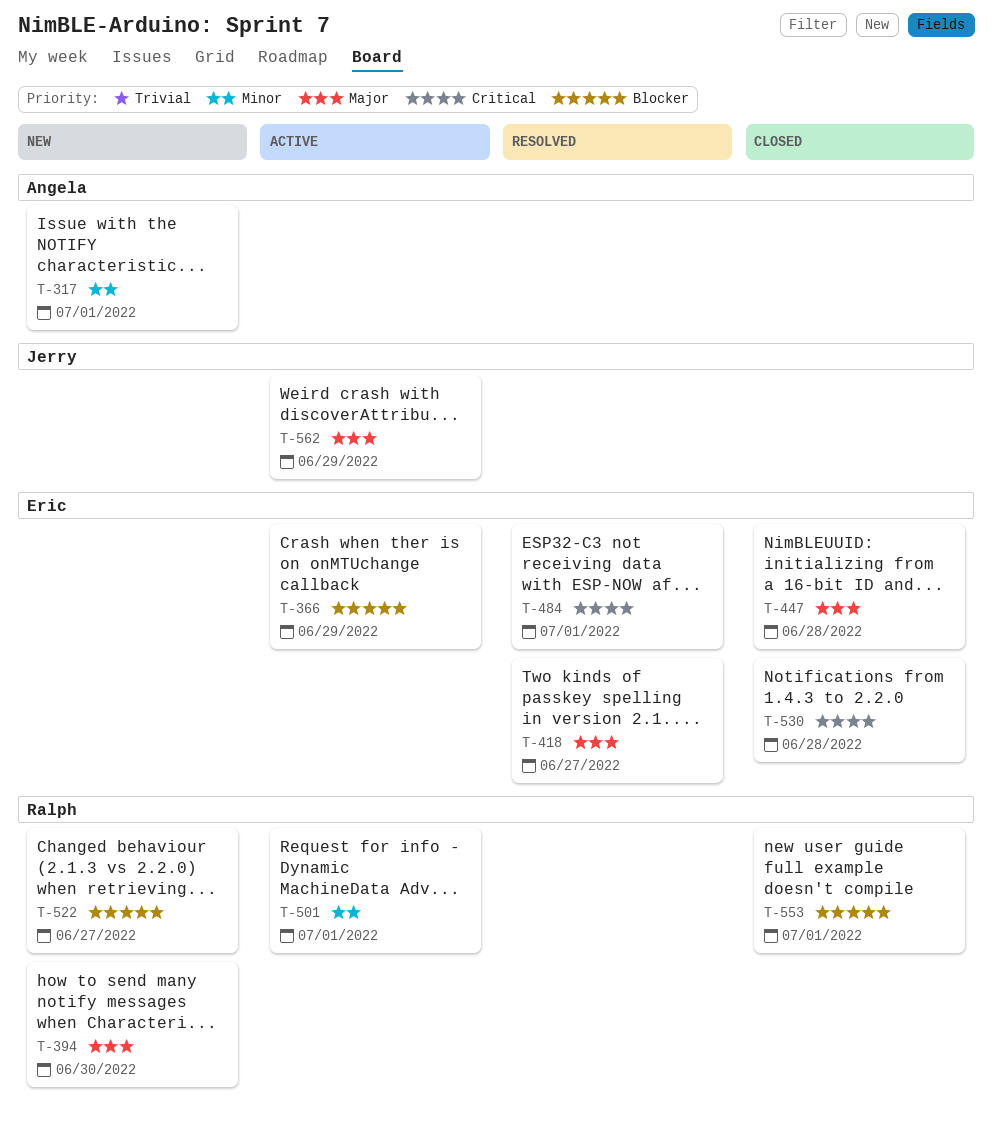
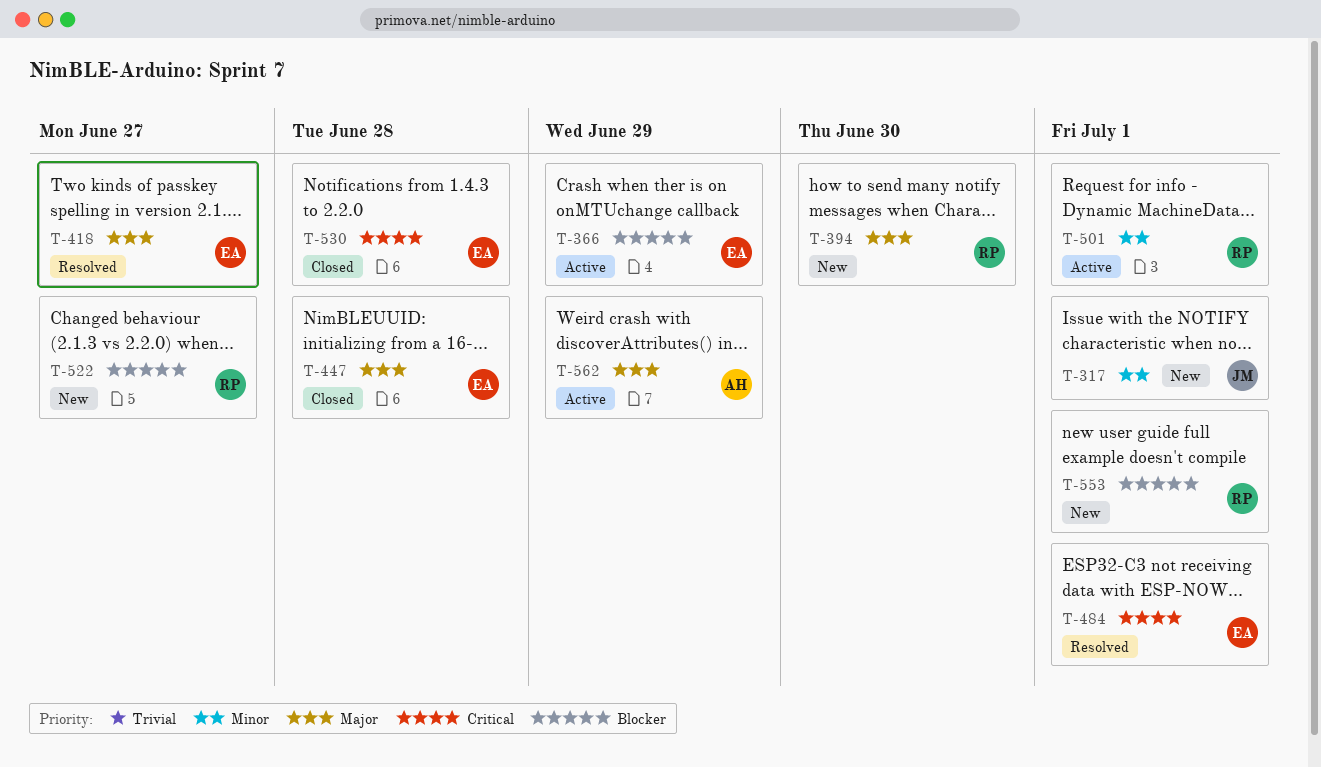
T-317, owner: Angela -> Jerry
T-553, status: Closed -> New
T-562, owner: Jerry -> Angela

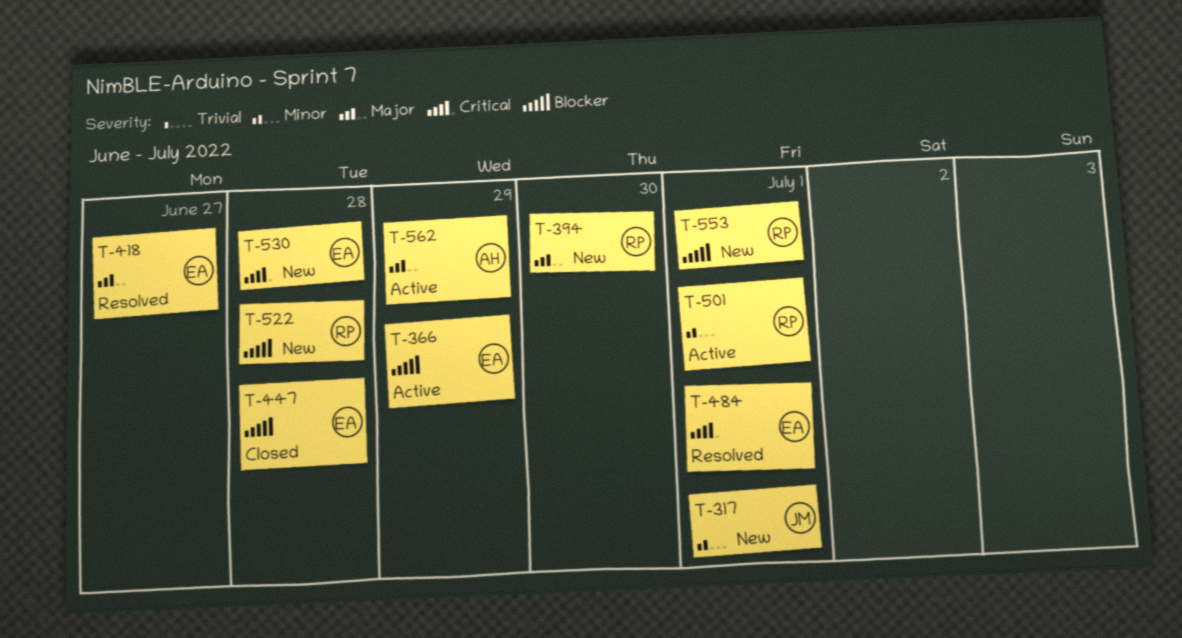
T-447, priority: Major -> Blocker
T-522, due: Jun 27 -> Jun 28
T-530, status: Closed -> New

